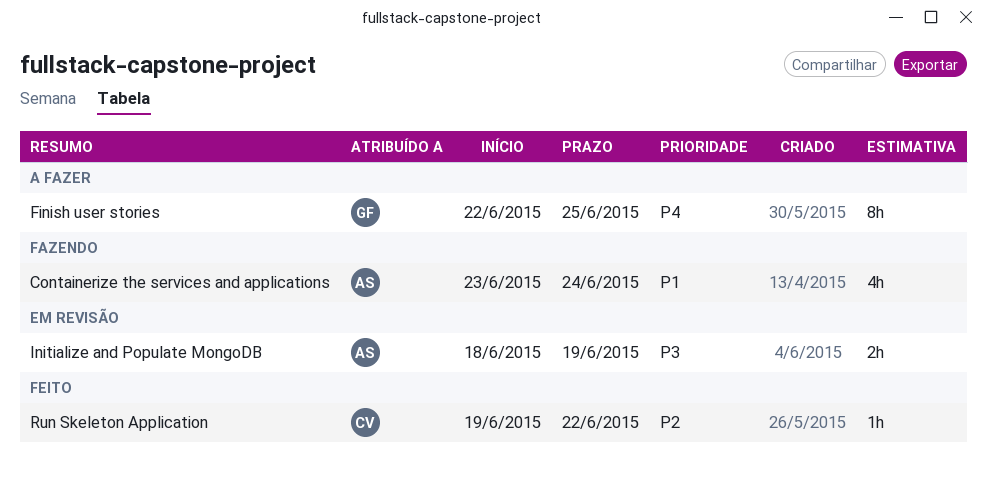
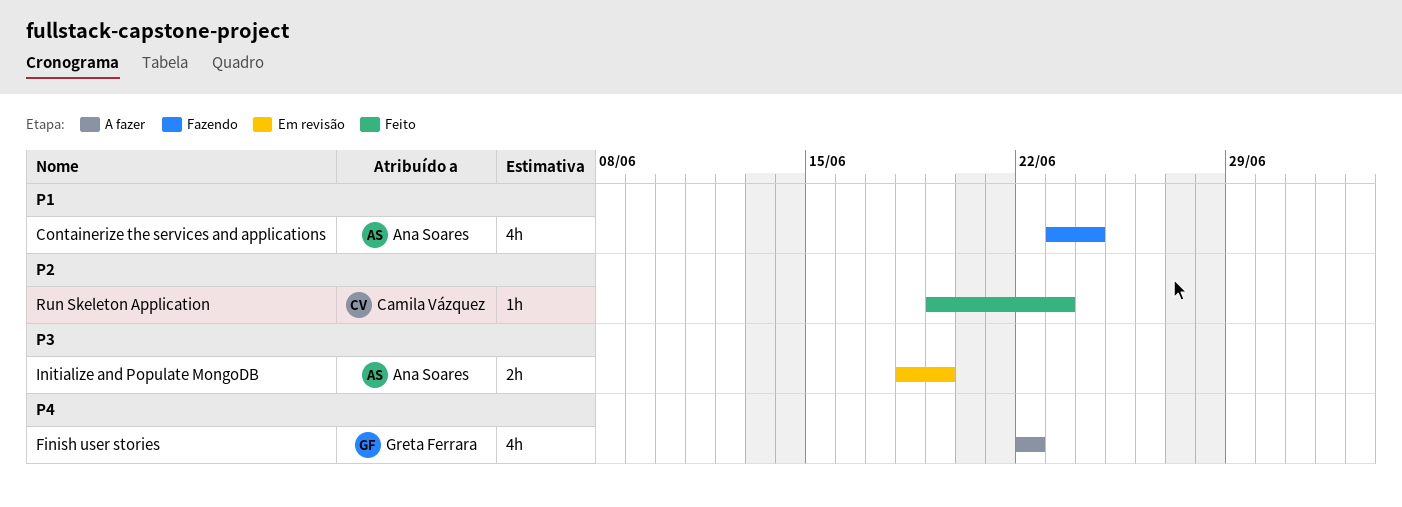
Finish user stories, estimate: 8h -> 4h
Finish user stories, due: Jun 25 -> Jun 22
Run Skeleton Application, due: Jun 22 -> Jun 23

